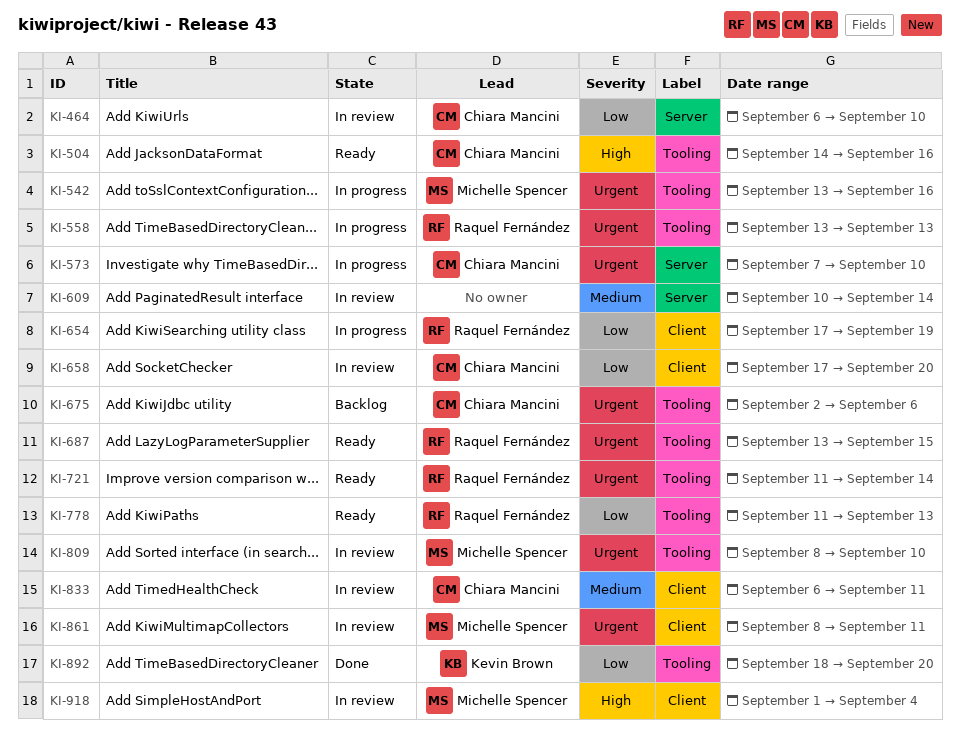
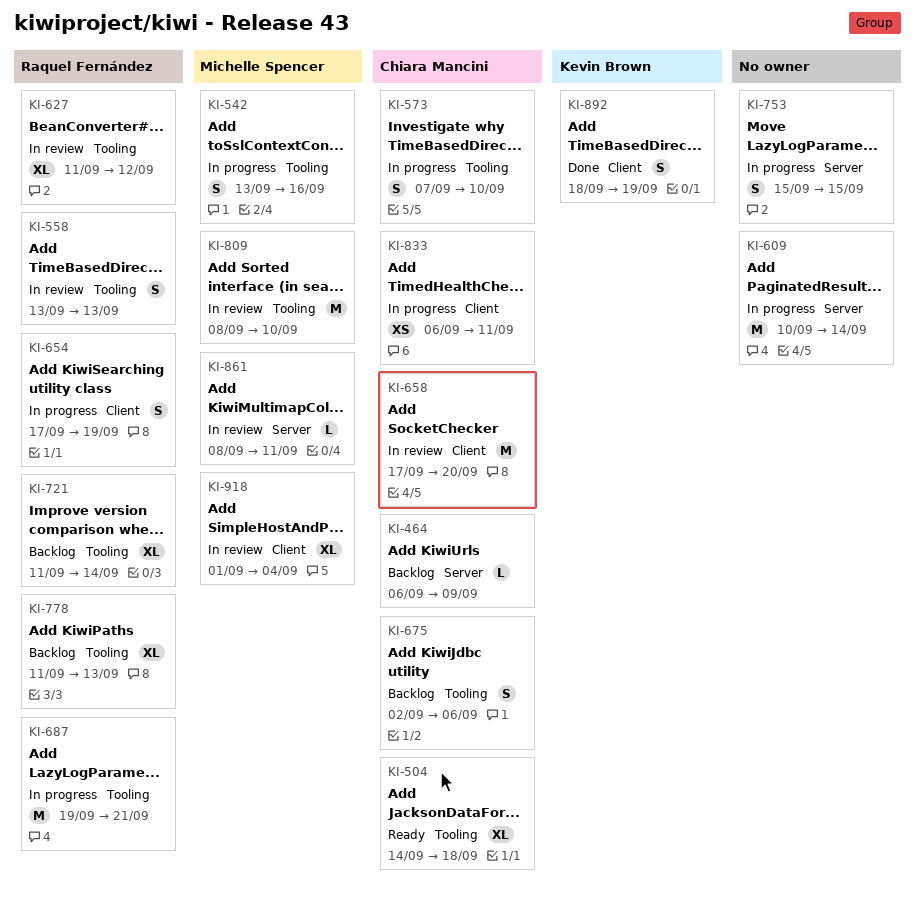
KI-464, status: In review -> Backlog
KI-464, due: Sep 10 -> Sep 9
KI-504, due: Sep 16 -> Sep 18
KI-558, status: In progress -> In review
KI-573, label: Server -> Tooling
KI-609, status: In review -> In progress
KI-627: none -> present
KI-687, status: Ready -> In progress
KI-687, start: Sep 13 -> Sep 19
KI-687, due: Sep 15 -> Sep 21
KI-721, status: Ready -> Backlog
KI-753: none -> present
KI-778, status: Ready -> Backlog
KI-833, status: In review -> In progress
KI-861, label: Client -> Server
KI-892, label: Tooling -> Client
KI-892, due: Sep 20 -> Sep 19

